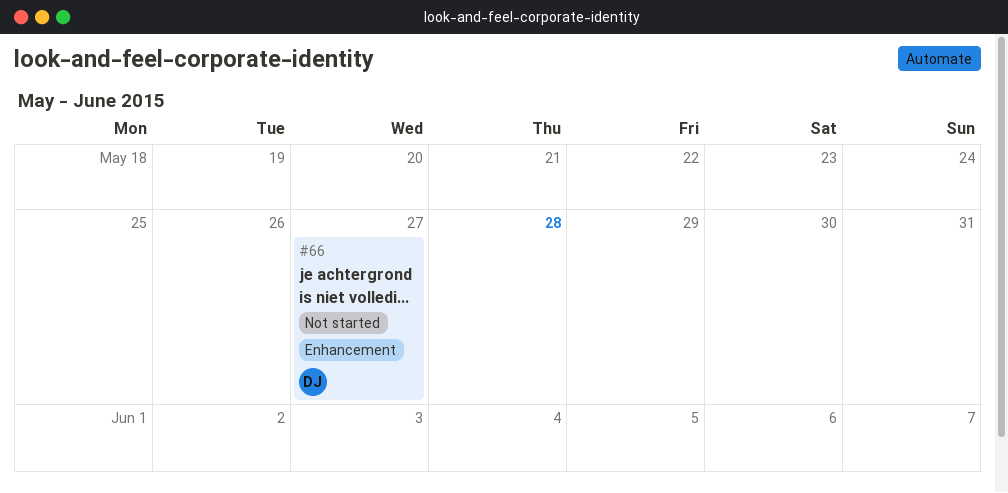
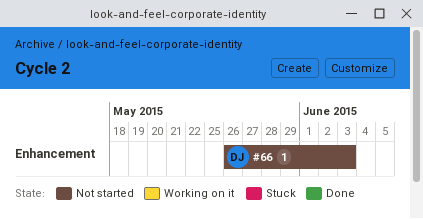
#66, due: May 27 -> Jun 3

